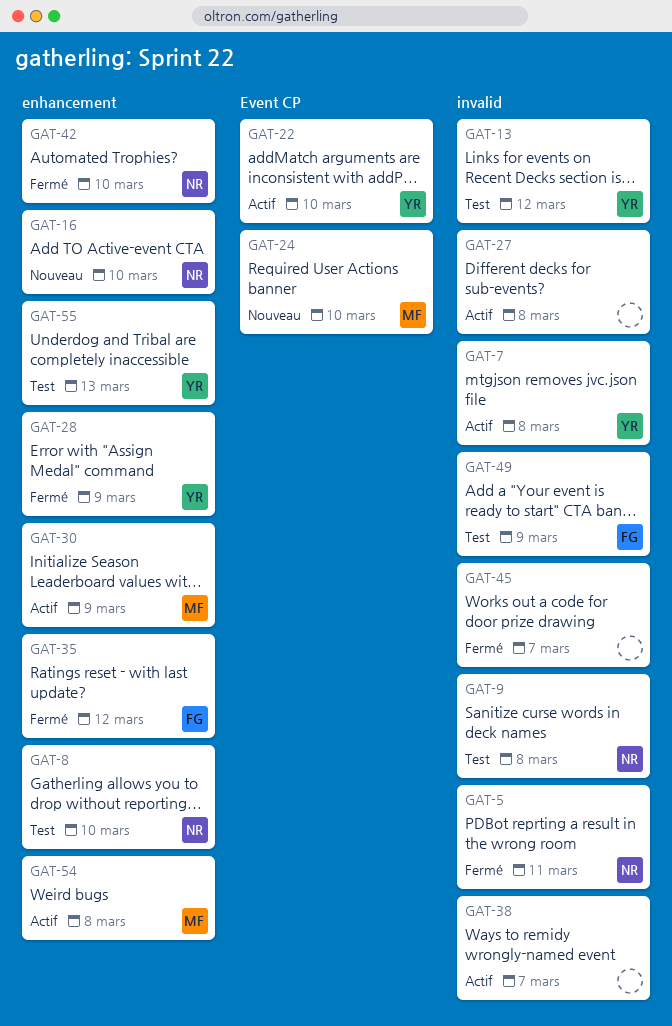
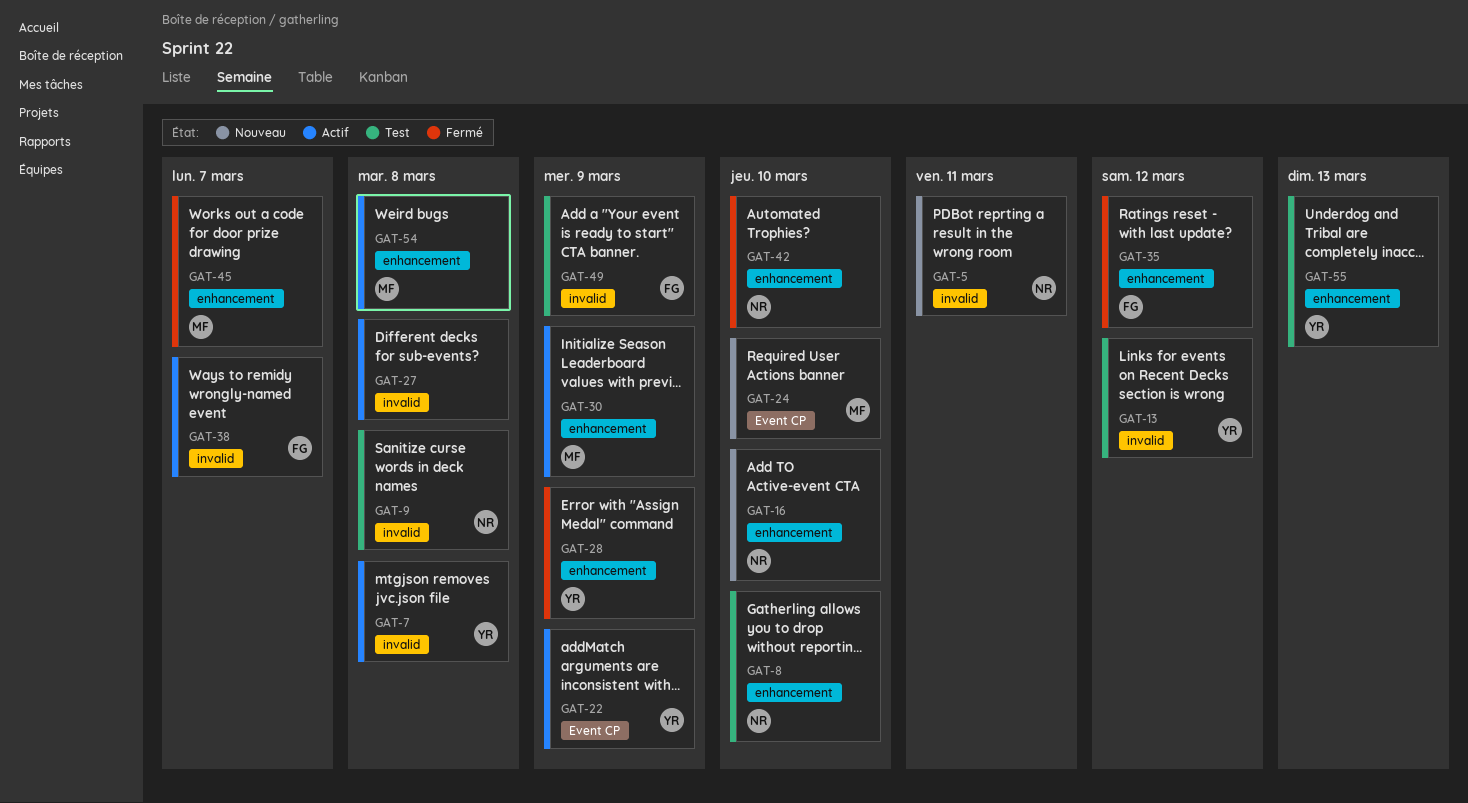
GAT-5, status: Fermé -> Nouveau
GAT-22, due: Mar 10 -> Mar 9
GAT-38, owner: none -> FG
GAT-45, owner: none -> MF
GAT-45, label: invalid -> enhancement

